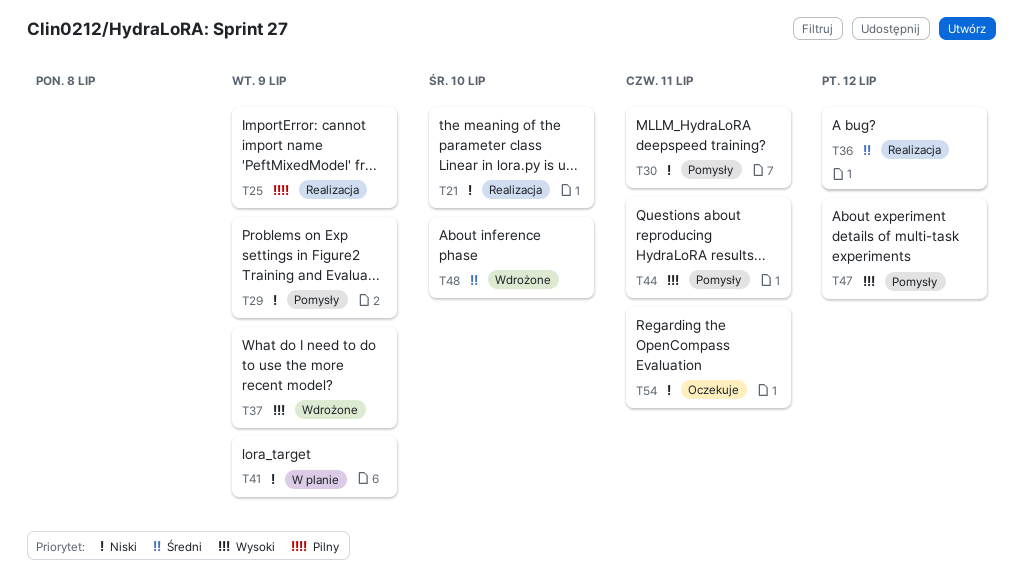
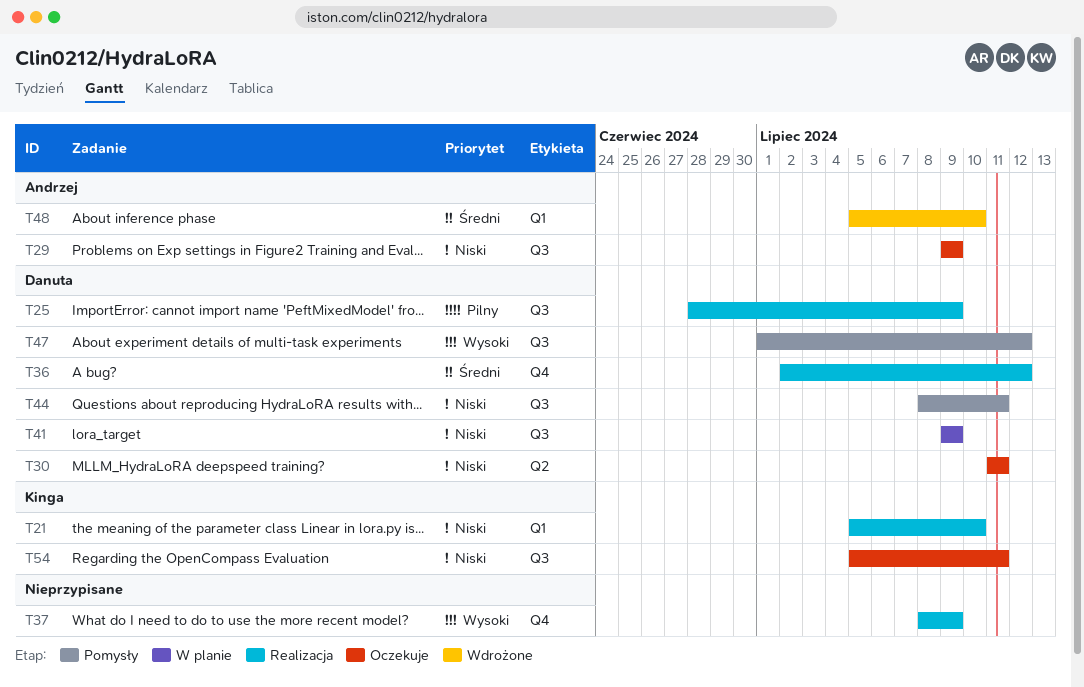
T29, status: Pomysły -> Oczekuje
T30, status: Pomysły -> Oczekuje
T37, status: Wdrożone -> Realizacja
T44, priority: Wysoki -> Niski

